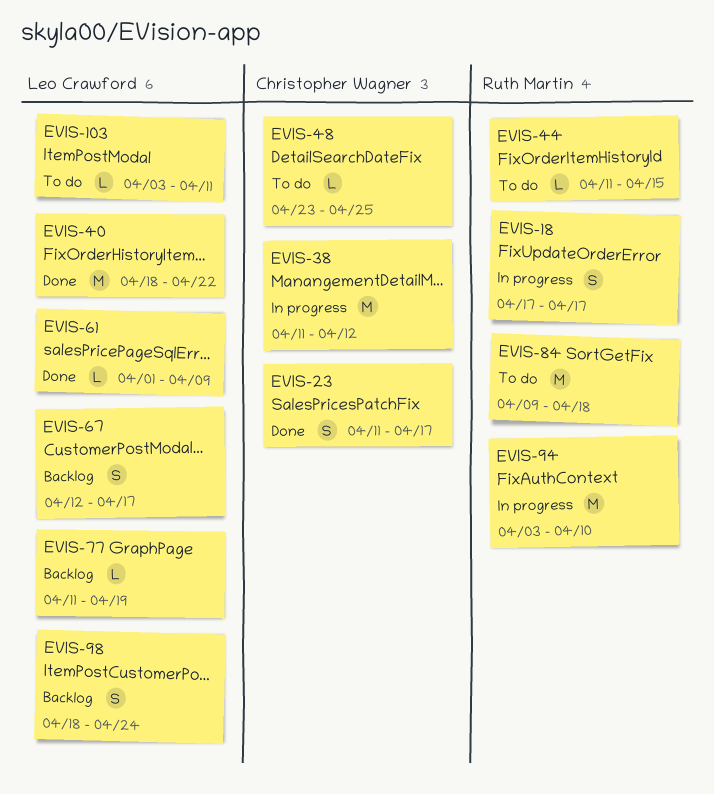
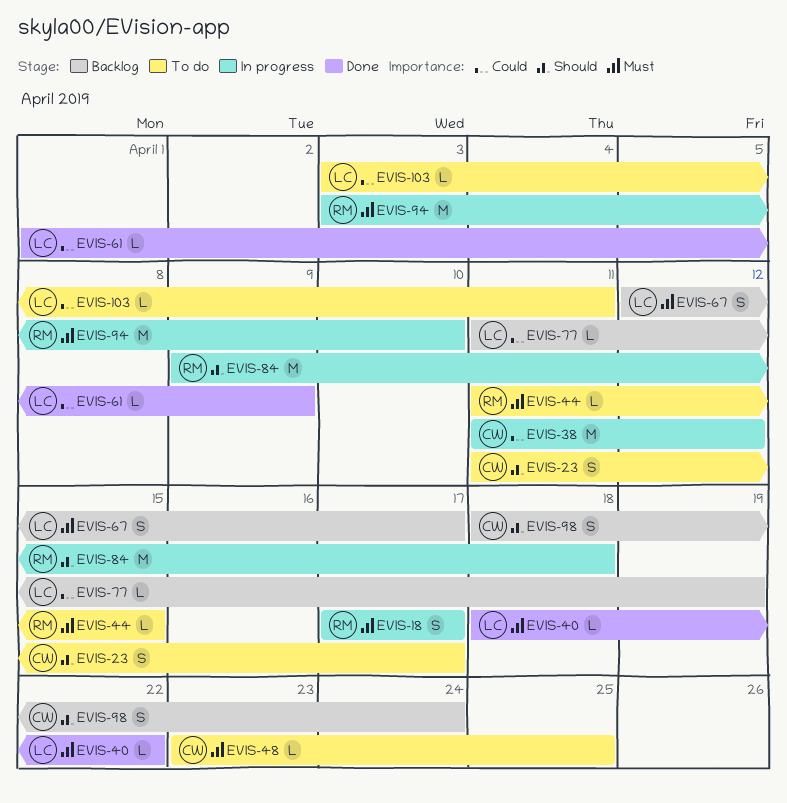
EVIS-23, status: Done -> To do
EVIS-40, estimate: M -> L
EVIS-84, status: To do -> In progress
EVIS-98, owner: Leo Crawford -> Christopher Wagner

